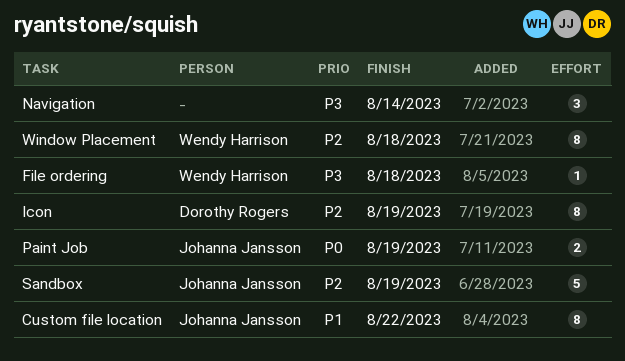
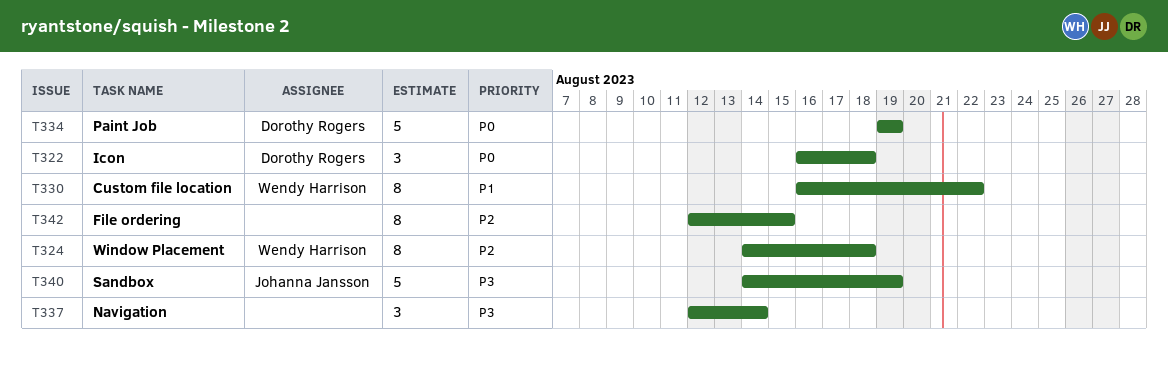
Custom file location, owner: Johanna Jansson -> Wendy Harrison
File ordering, owner: Wendy Harrison -> none
File ordering, priority: P3 -> P2
File ordering, estimate: 1 -> 8
File ordering, due: Aug 18 -> Aug 15
Icon, priority: P2 -> P0
Icon, estimate: 8 -> 3
Icon, due: Aug 19 -> Aug 18
Paint Job, owner: Johanna Jansson -> Dorothy Rogers
Paint Job, estimate: 2 -> 5
Sandbox, priority: P2 -> P3

